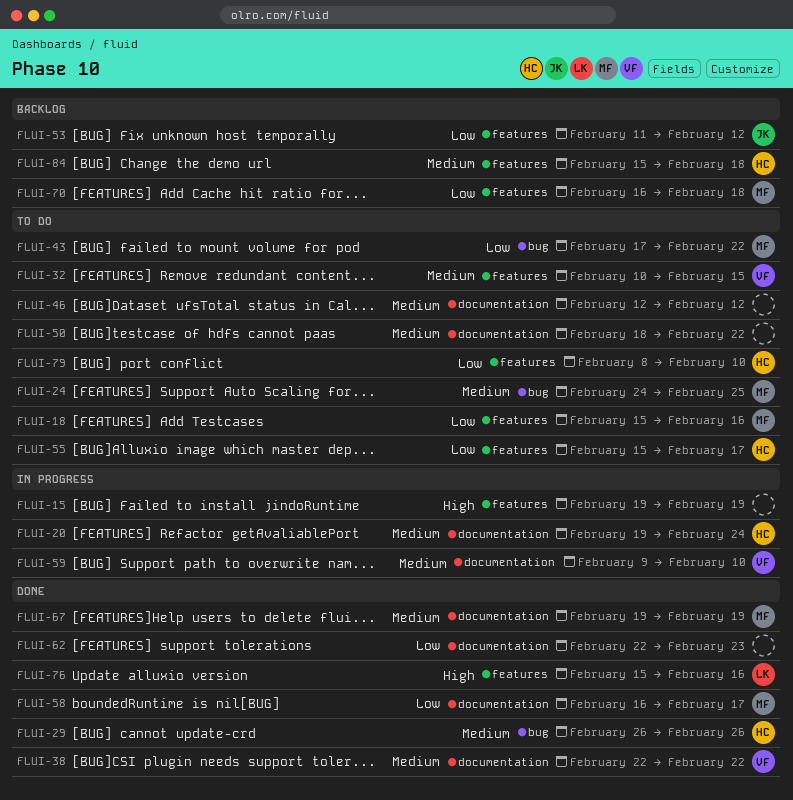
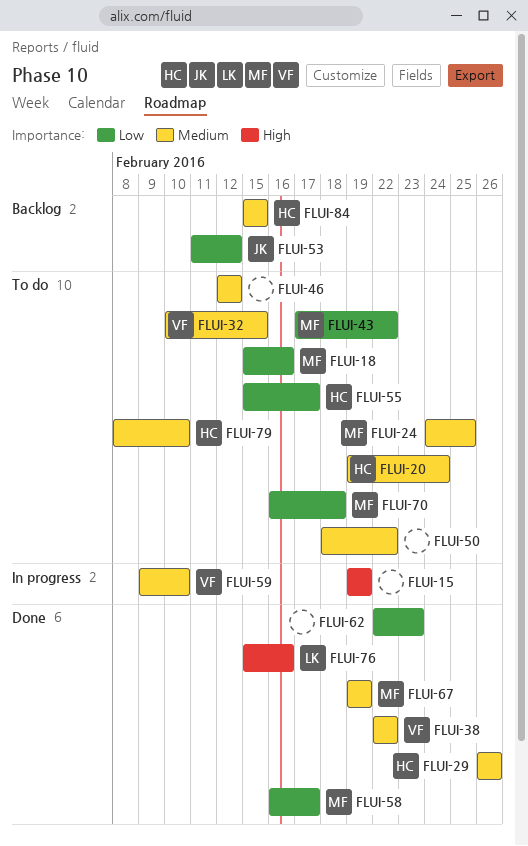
FLUI-20, status: In progress -> To do
FLUI-70, status: Backlog -> To do
FLUI-79, priority: Low -> Medium
FLUI-84, due: Feb 18 -> Feb 15

